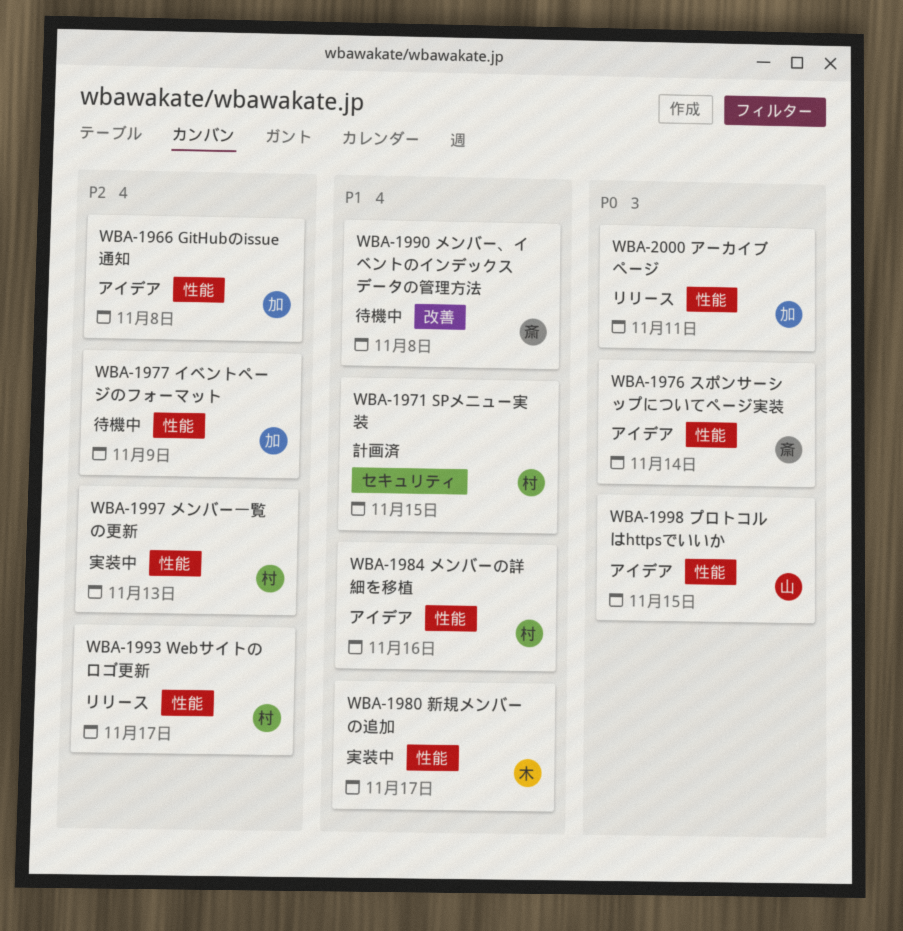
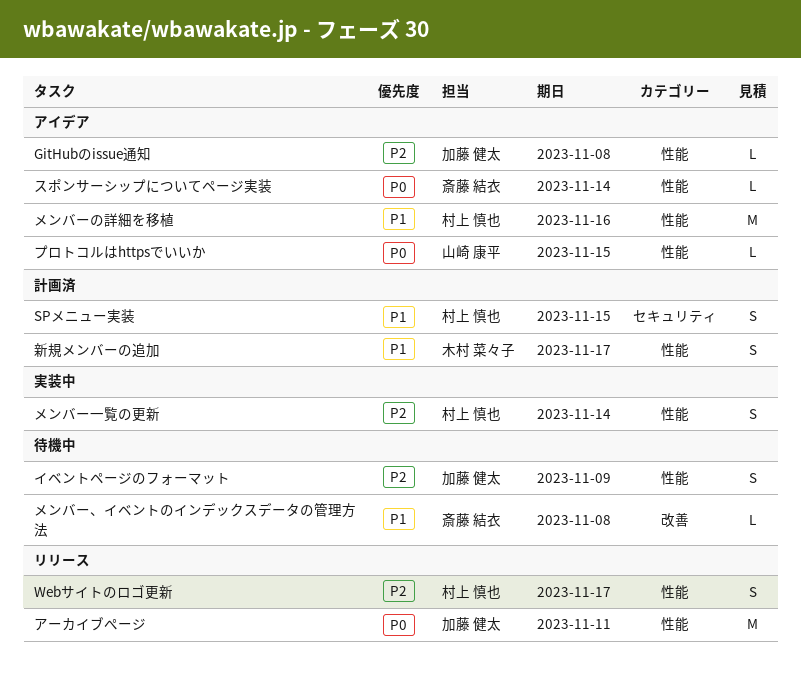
メンバー一覧の更新, due: Nov 13 -> Nov 14
新規メンバーの追加, status: 実装中 -> 計画済

